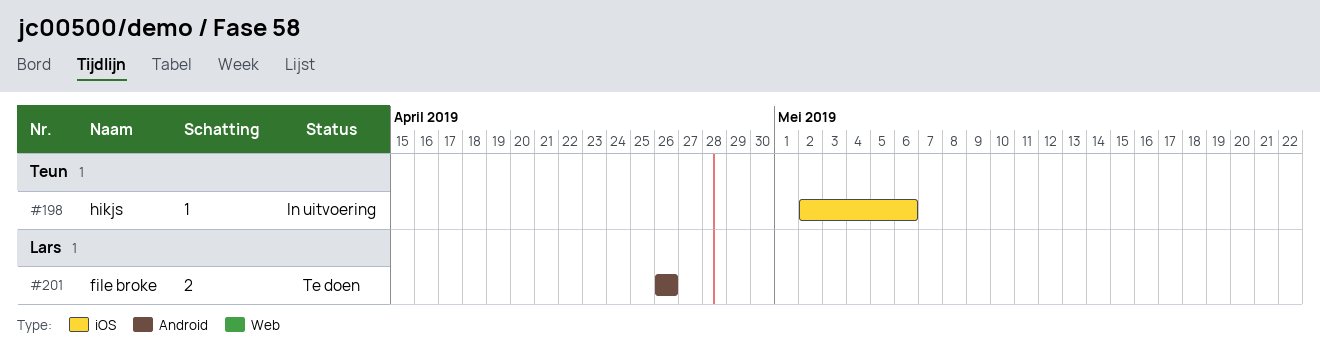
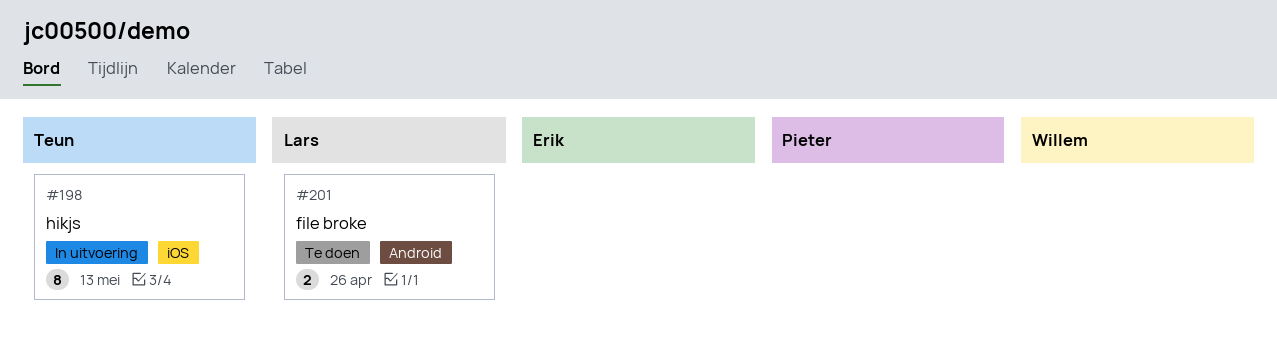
#198, estimate: 1 -> 8
#198, due: May 6 -> May 13

